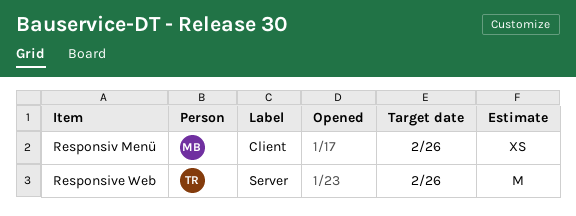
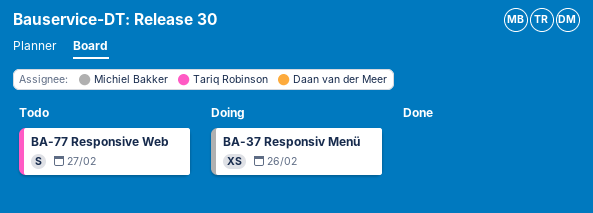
Responsive Web, estimate: M -> S
Responsive Web, due: Feb 26 -> Feb 27

